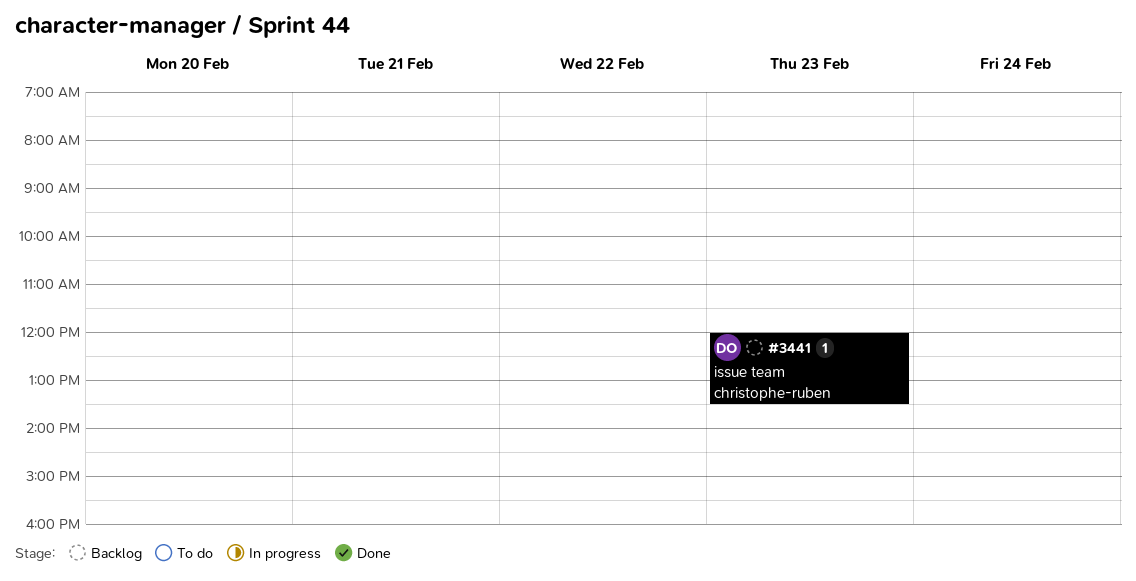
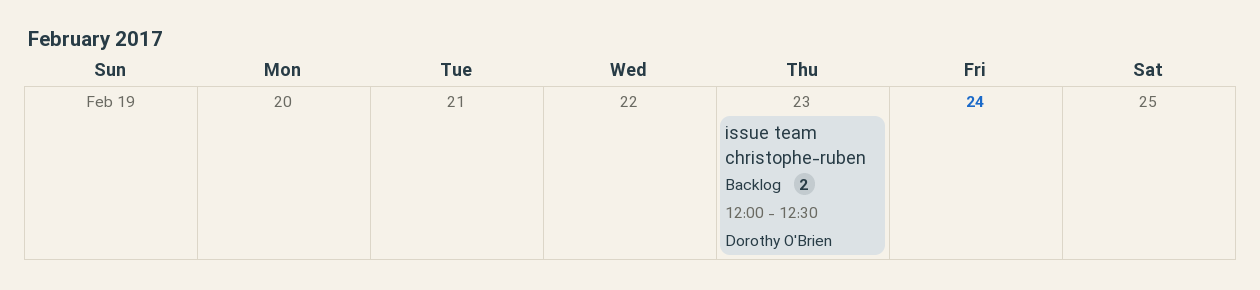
issue team christophe-ruben, estimate: 1 -> 2
issue team christophe-ruben, ends: 13:30 -> 12:30

